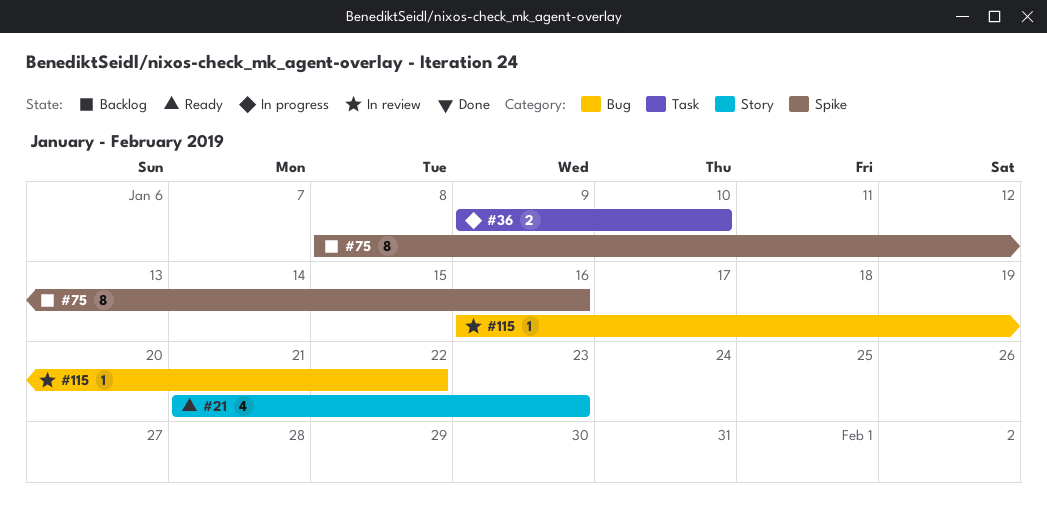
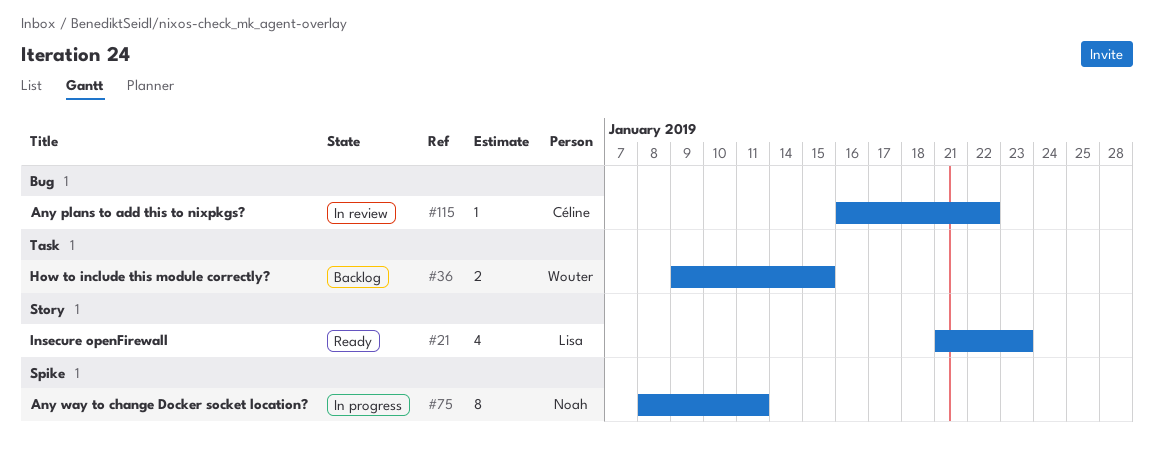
#36, status: In progress -> Backlog
#36, due: Jan 10 -> Jan 15
#75, status: Backlog -> In progress
#75, due: Jan 16 -> Jan 11

